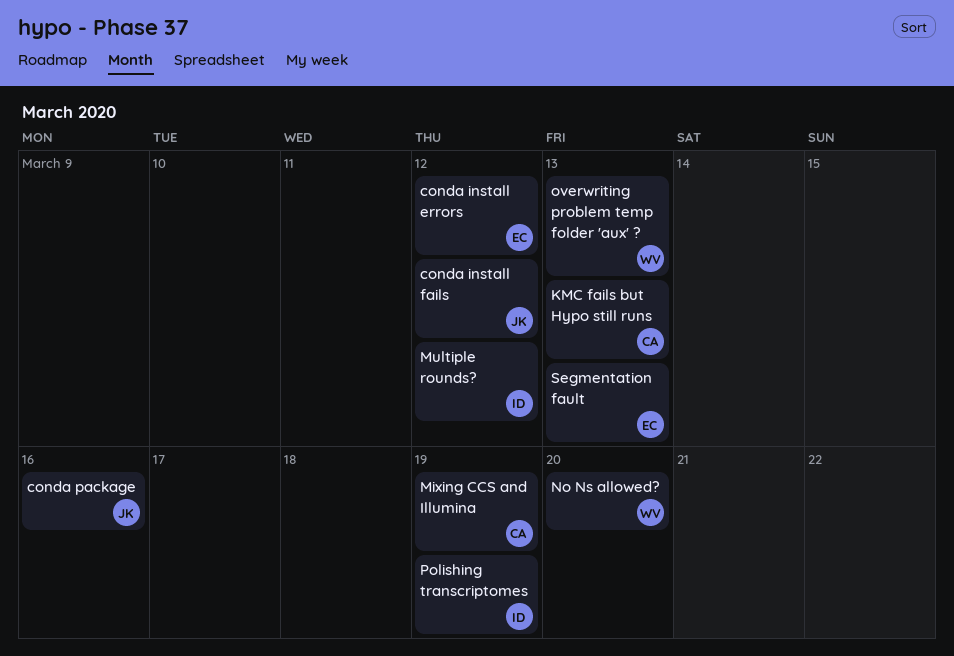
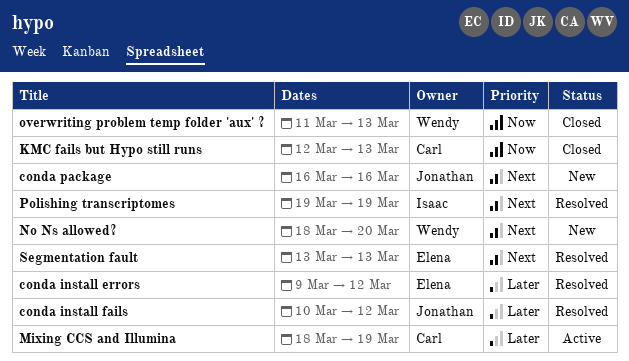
Multiple rounds?: present -> none

